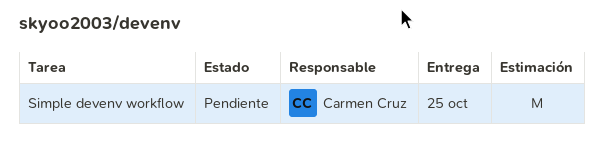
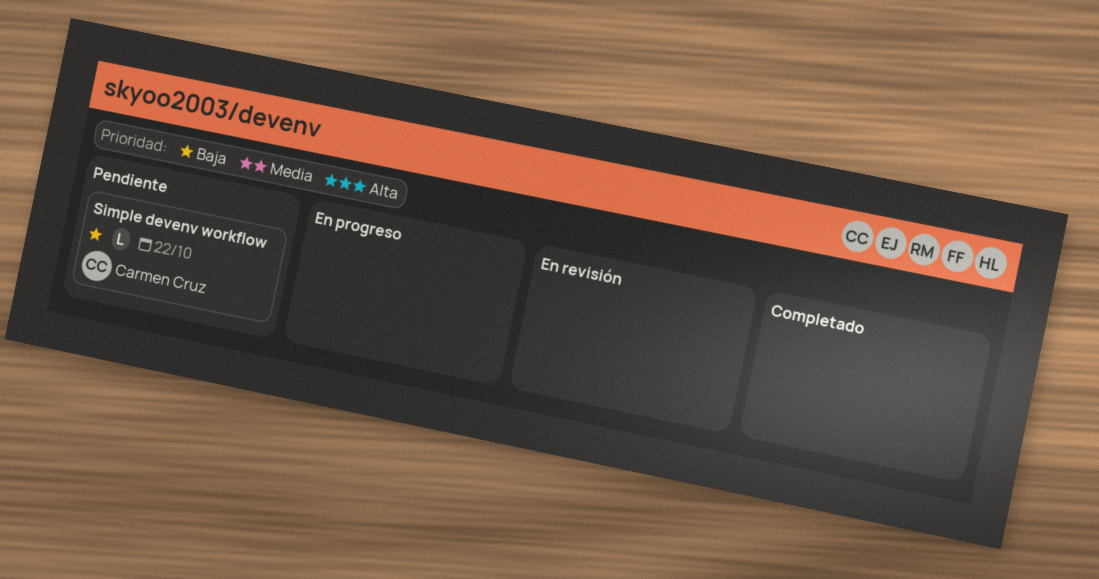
Simple devenv workflow, estimate: M -> L
Simple devenv workflow, due: Oct 25 -> Oct 22

